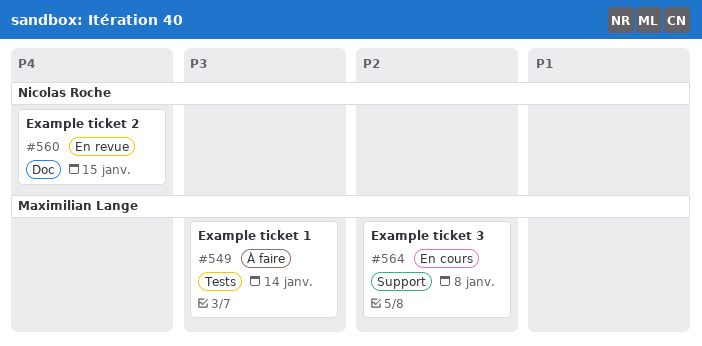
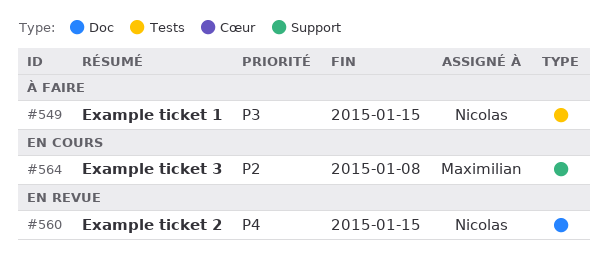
#549, owner: Maximilian Lange -> Nicolas Roche
#549, due: Jan 14 -> Jan 15

